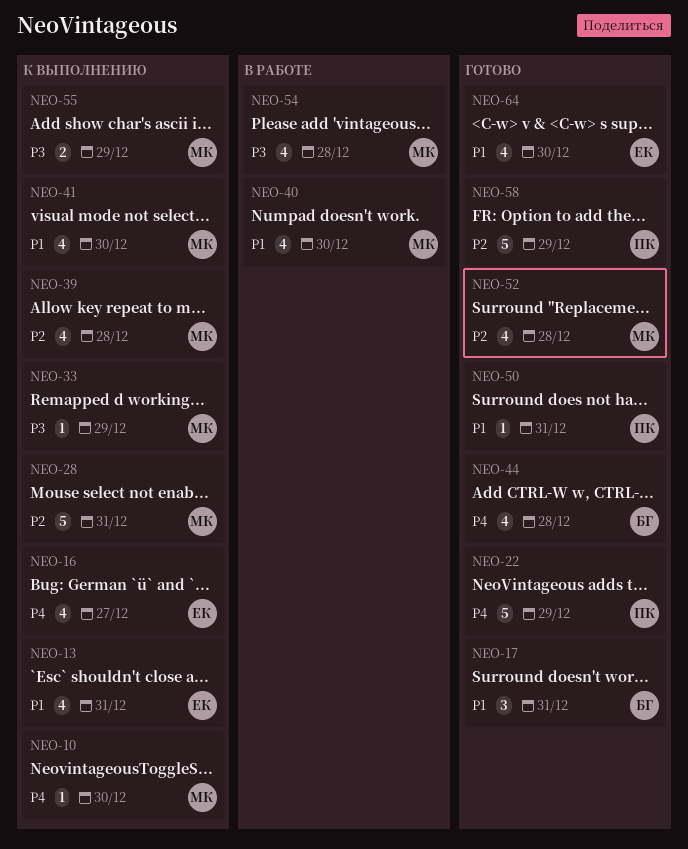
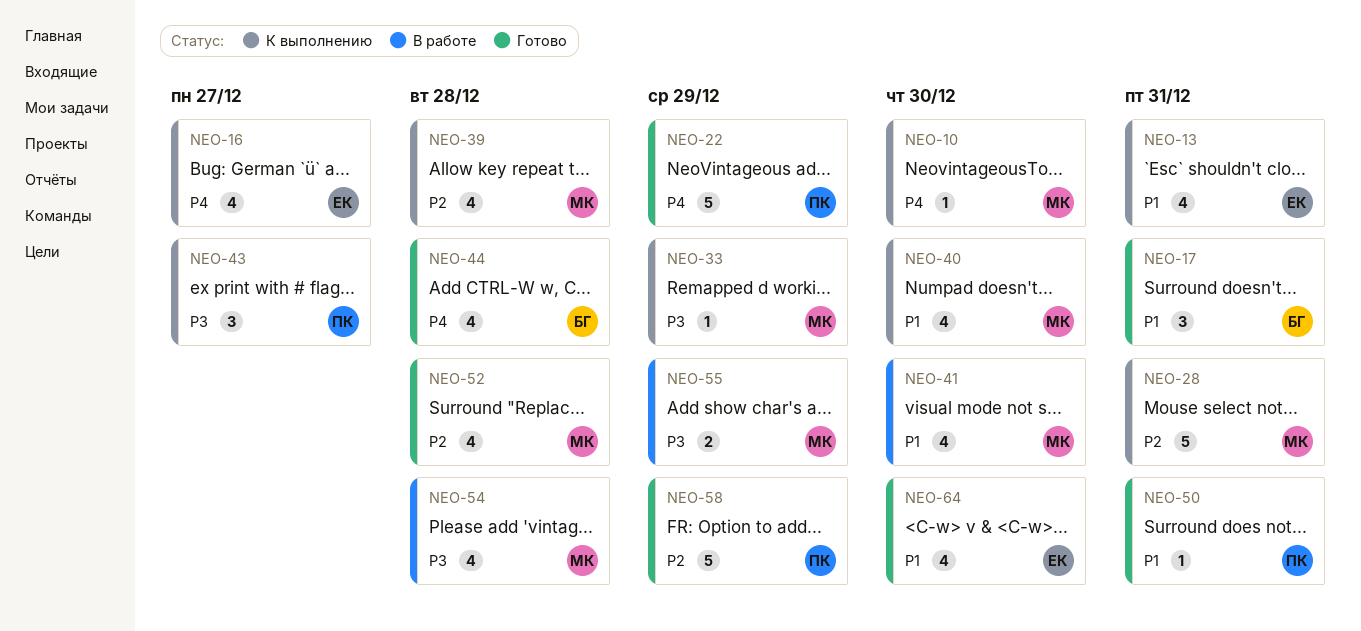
NEO-40, status: В работе -> К выполнению
NEO-41, status: К выполнению -> В работе
NEO-43: none -> present
NEO-55, status: К выполнению -> В работе

